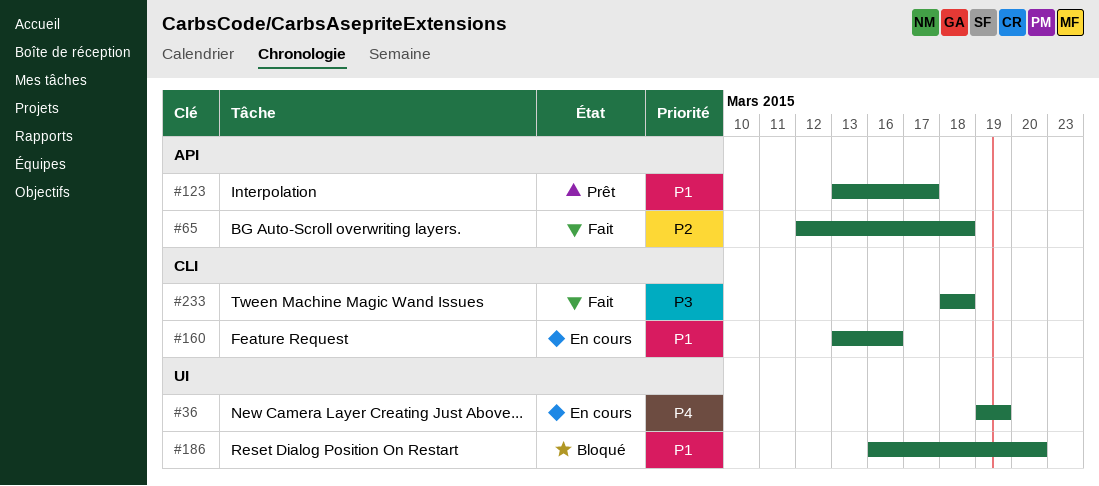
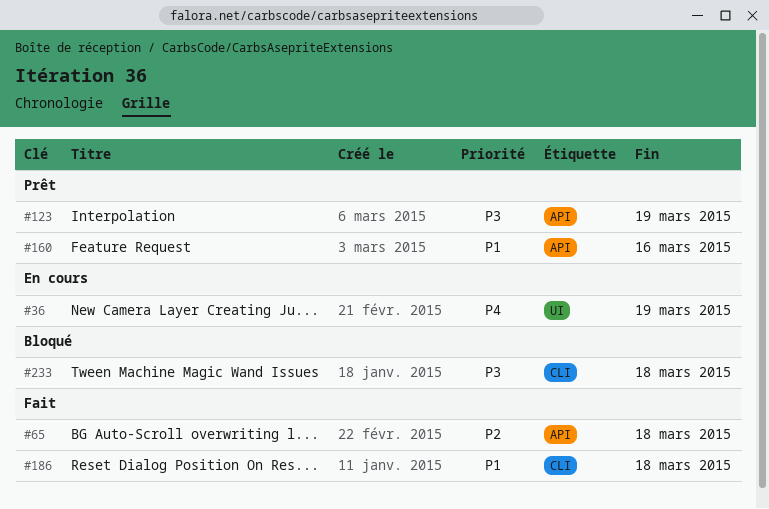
#123, priority: P1 -> P3
#123, due: Mar 17 -> Mar 19
#160, status: En cours -> Prêt
#160, label: CLI -> API
#186, status: Bloqué -> Fait
#186, label: UI -> CLI
#186, due: Mar 20 -> Mar 18
#233, status: Fait -> Bloqué

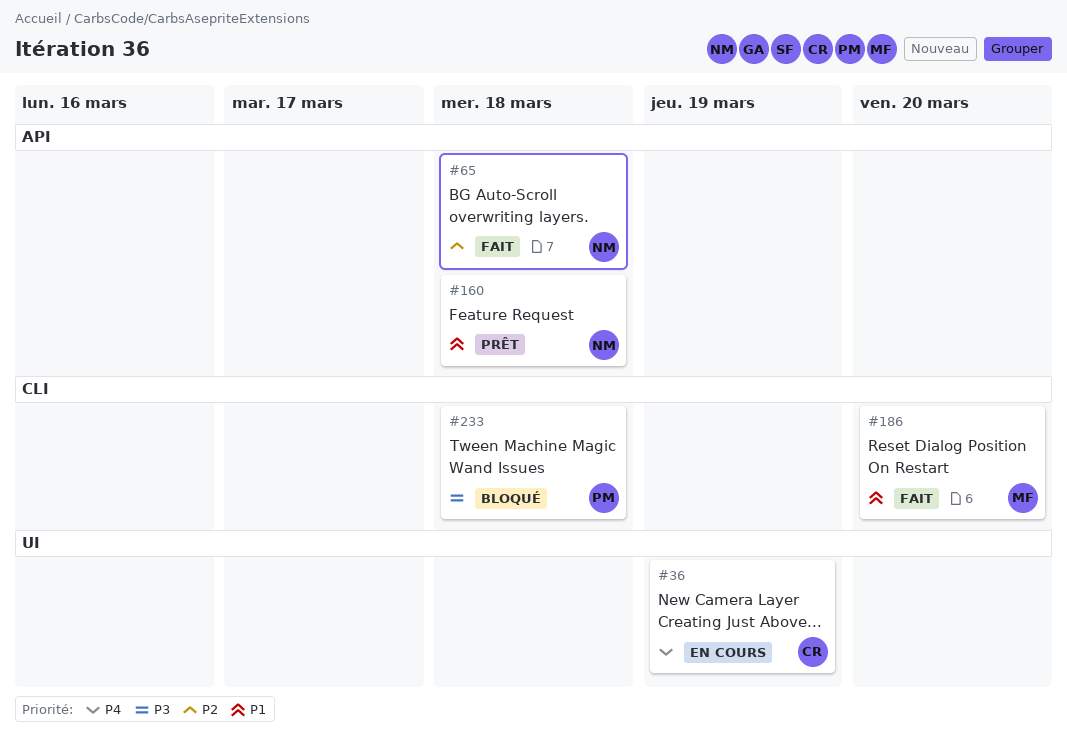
#123: present -> none
#160, due: Mar 16 -> Mar 18
#186, due: Mar 18 -> Mar 20

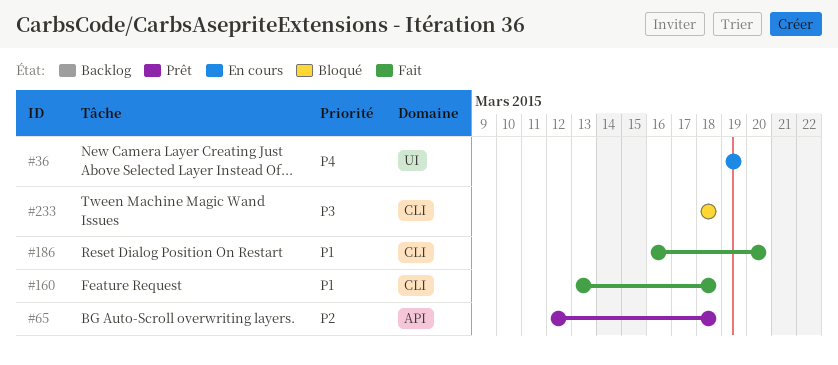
#65, status: Fait -> Prêt
#160, status: Prêt -> Fait
#160, label: API -> CLI

